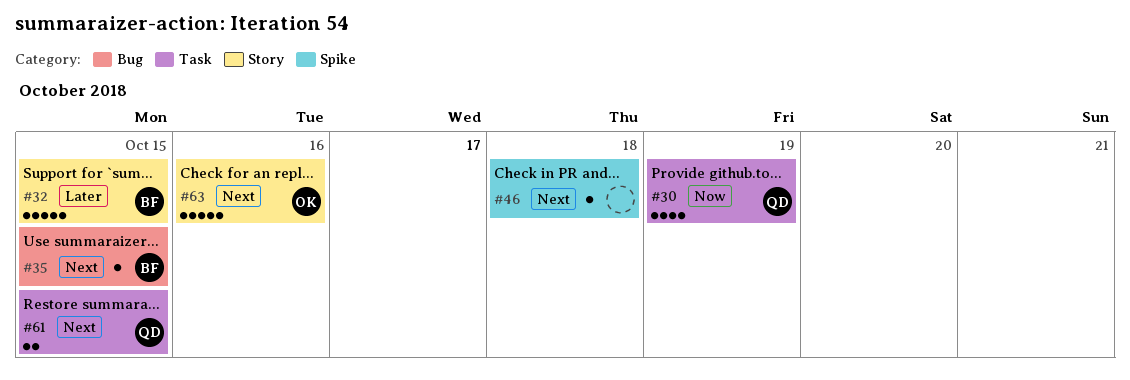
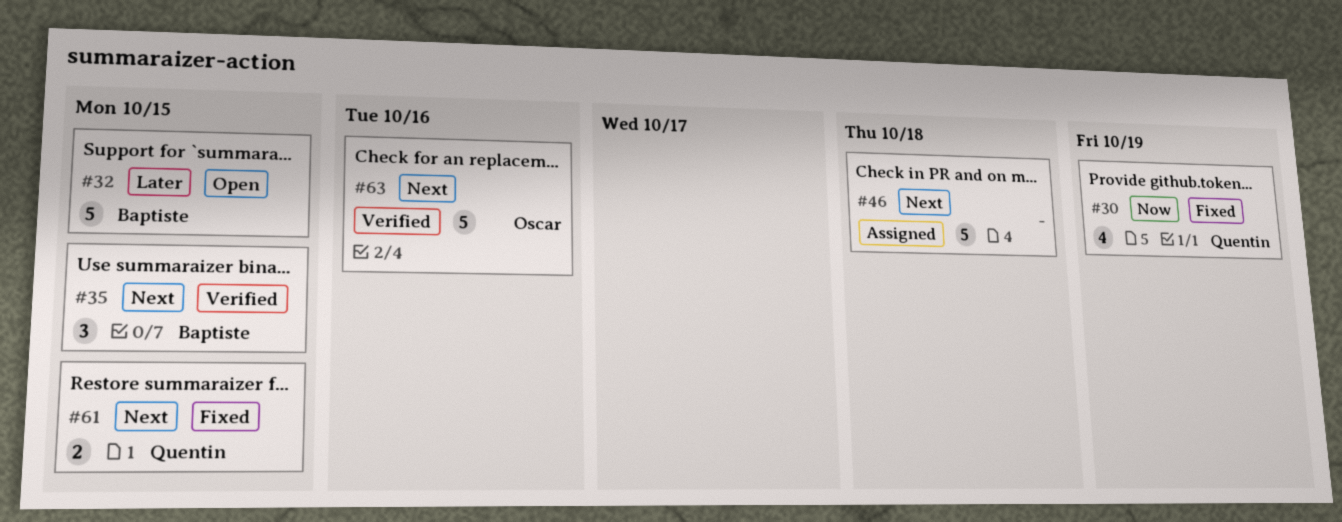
#35, estimate: 1 -> 3
#46, estimate: 1 -> 5

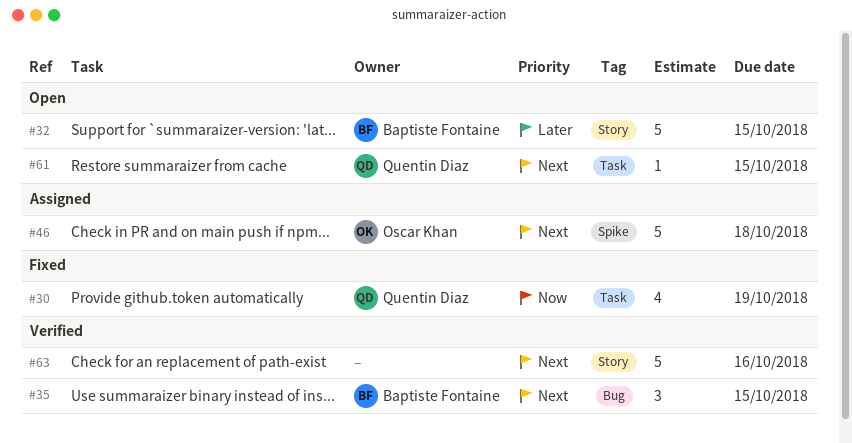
#46, owner: none -> Oscar Khan
#61, status: Fixed -> Open
#61, estimate: 2 -> 1
#63, owner: Oscar Khan -> none

